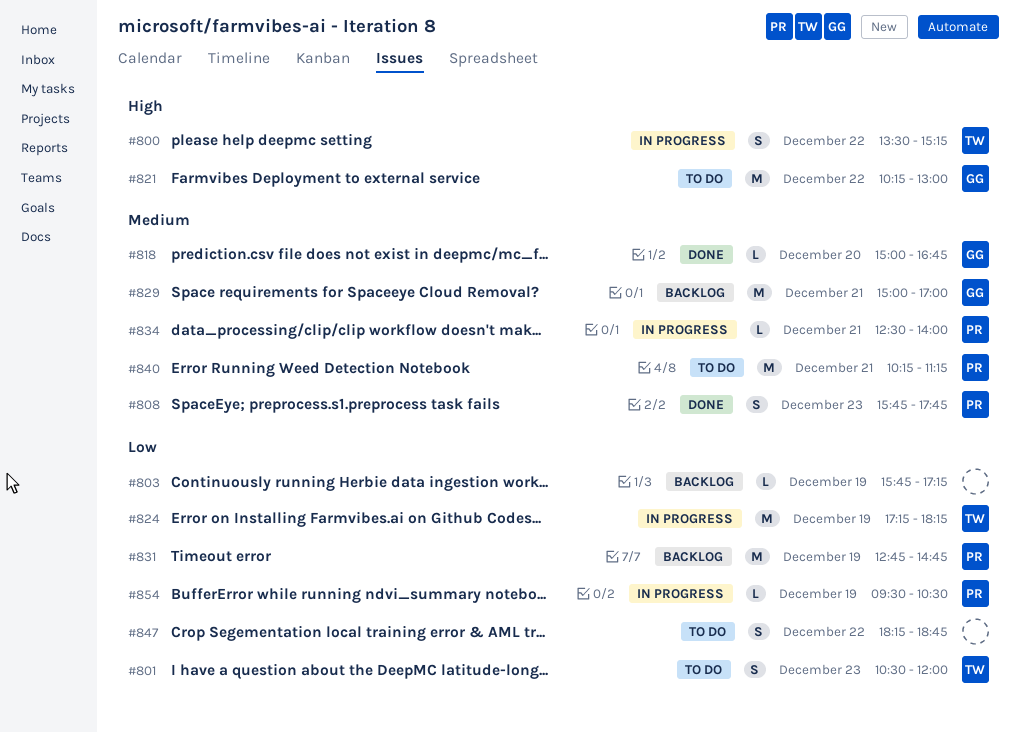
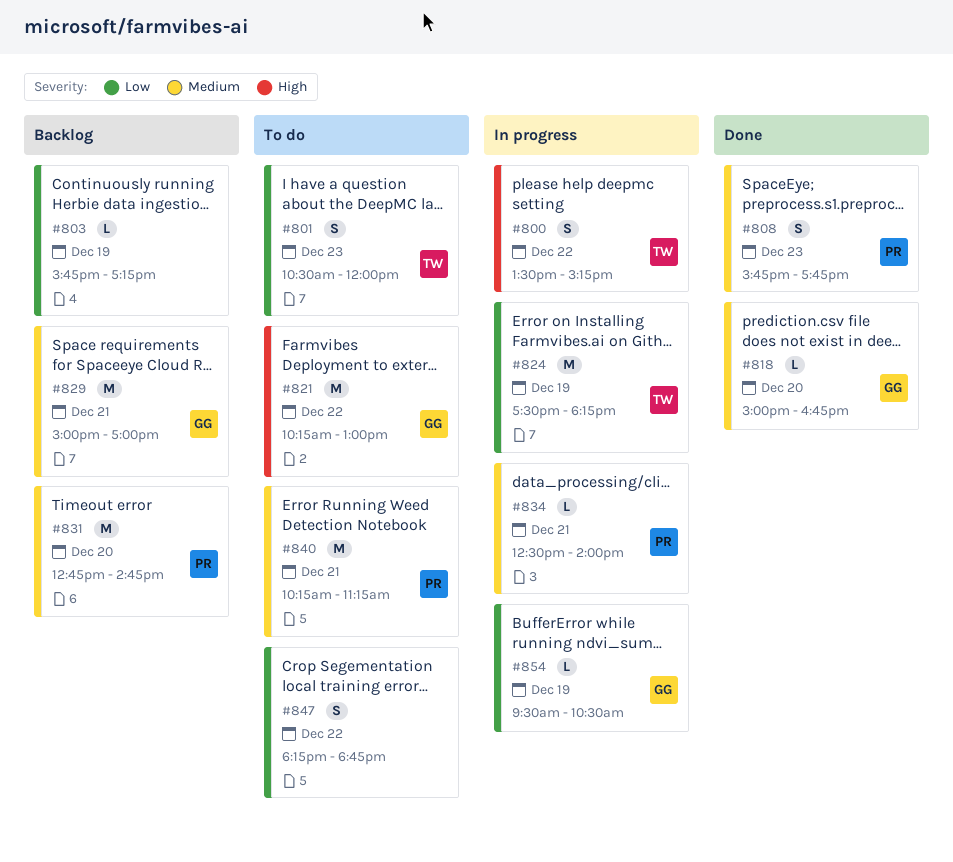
#824, begins: 17:15 -> 17:30
#831, priority: Low -> Medium
#831, day: Dec 19 -> Dec 20
#854, owner: PR -> GG

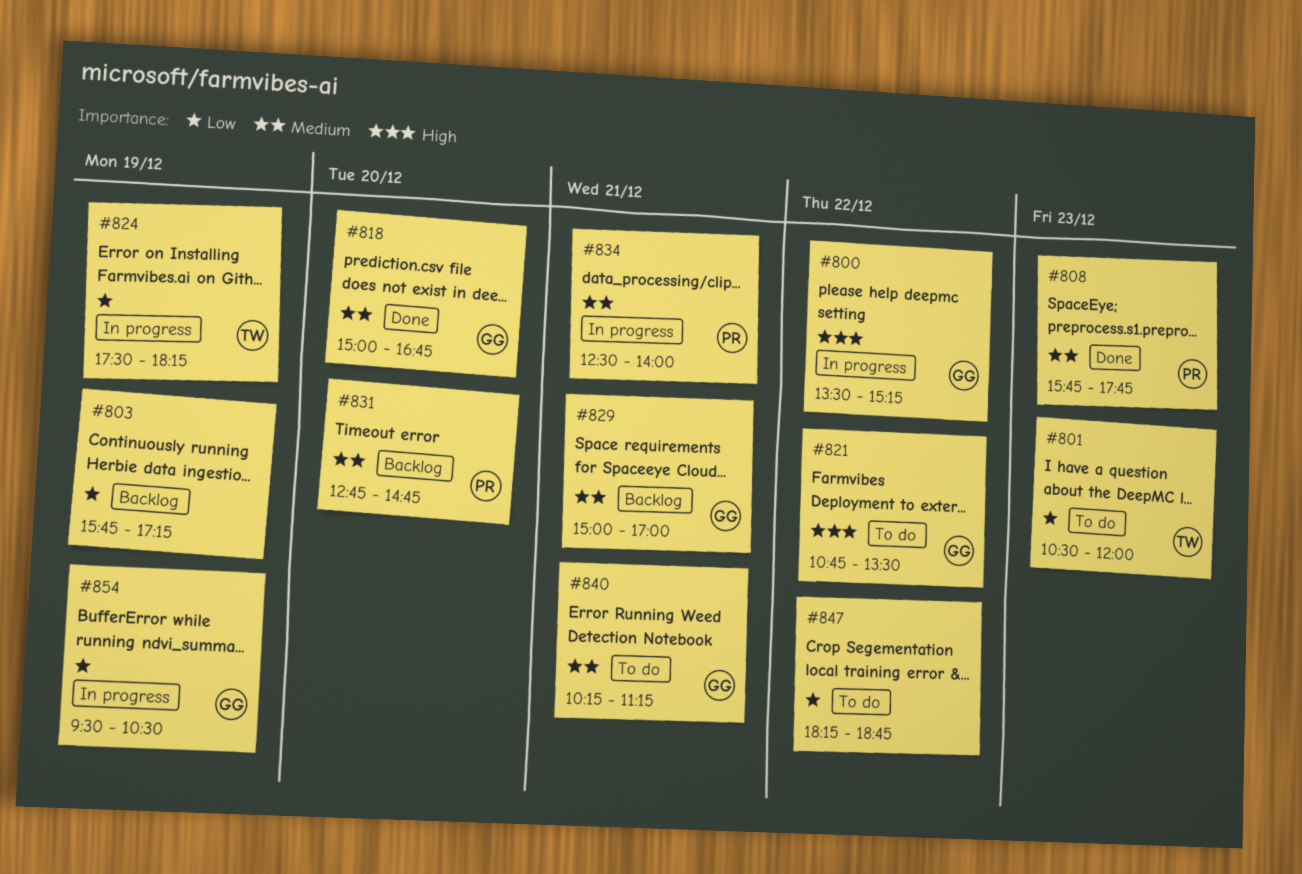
#800, owner: TW -> GG
#821, begins: 10:15 -> 10:45
#821, ends: 13:00 -> 13:30
#840, owner: PR -> GG

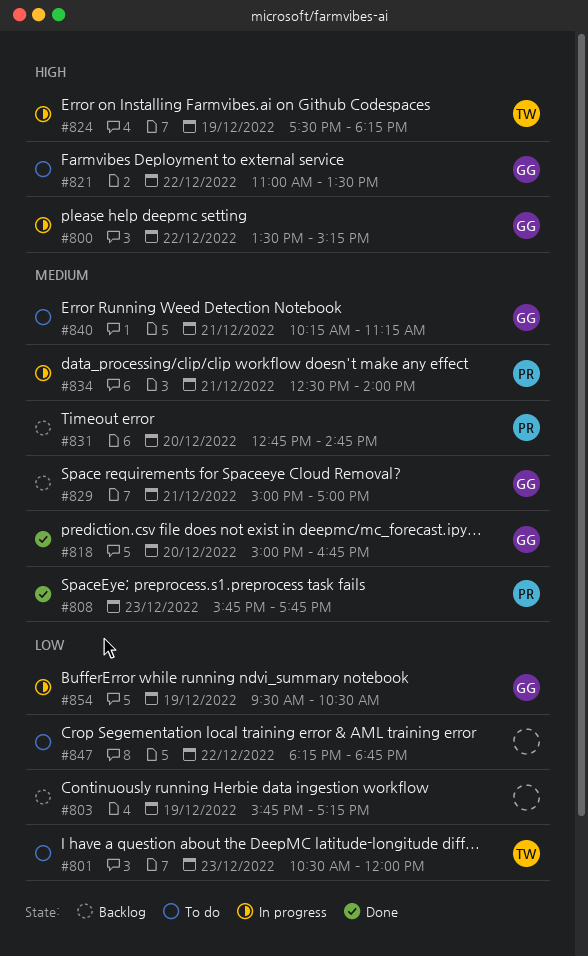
#821, begins: 10:45 -> 11:00
#824, priority: Low -> High

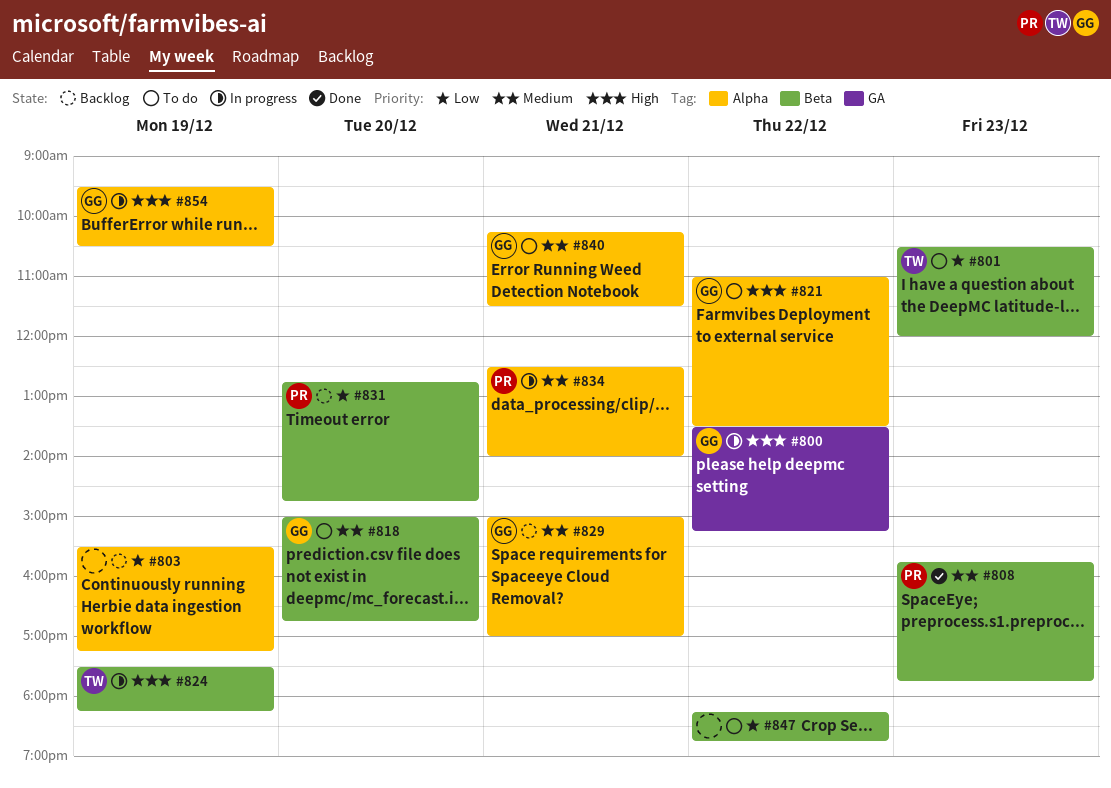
#803, begins: 15:45 -> 15:30
#818, status: Done -> To do
#831, priority: Medium -> Low
#840, ends: 11:15 -> 11:30
#854, priority: Low -> High

